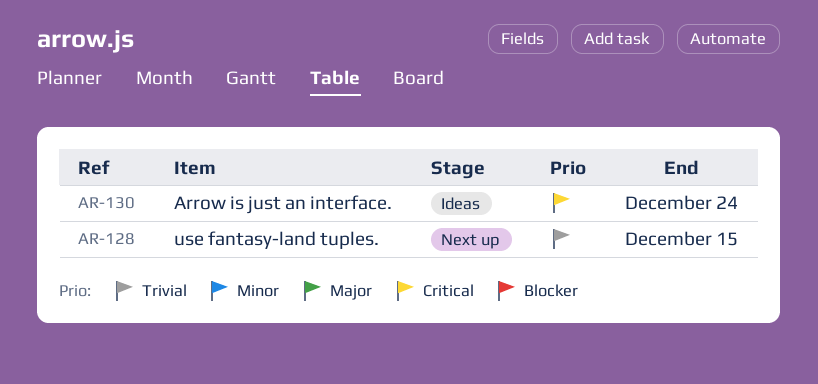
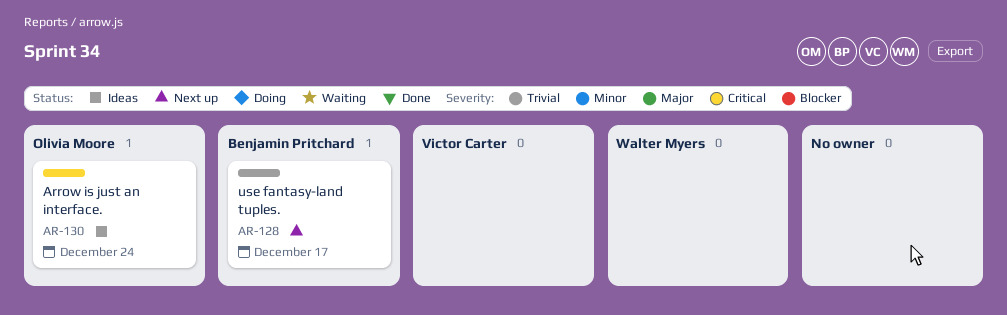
AR-128, due: Dec 15 -> Dec 17

